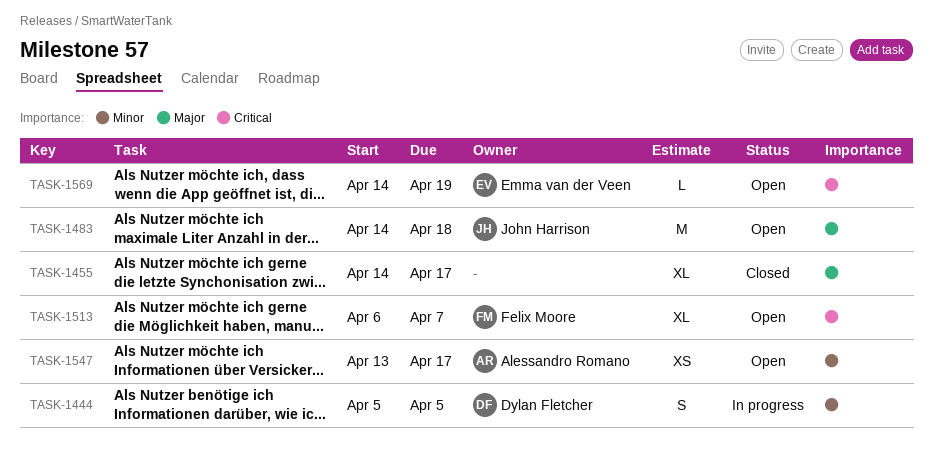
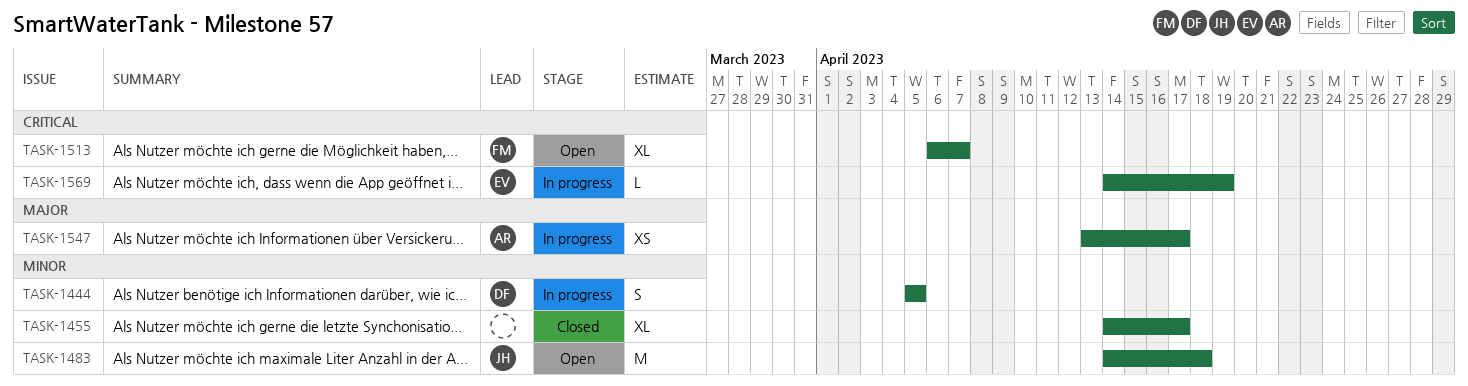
TASK-1455, priority: Major -> Minor
TASK-1483, priority: Major -> Minor
TASK-1547, status: Open -> In progress
TASK-1547, priority: Minor -> Major
TASK-1569, status: Open -> In progress

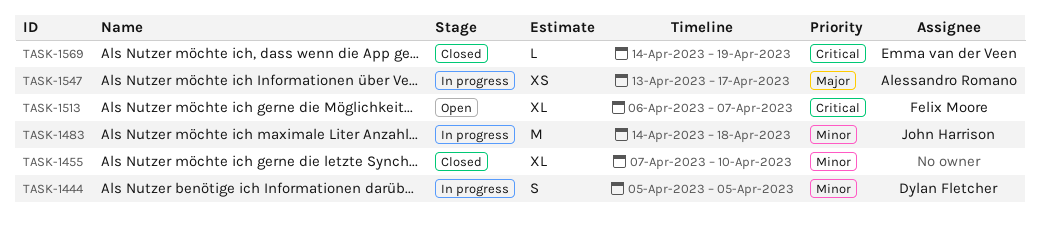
TASK-1455, start: Apr 14 -> Apr 7
TASK-1455, due: Apr 17 -> Apr 10
TASK-1483, status: Open -> In progress
TASK-1569, status: In progress -> Closed

